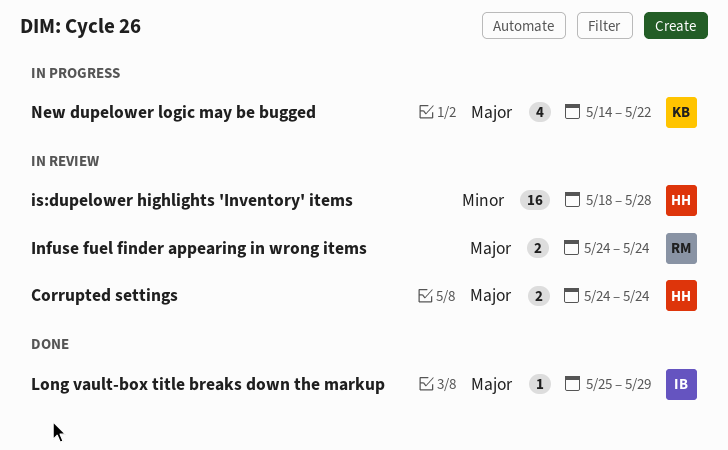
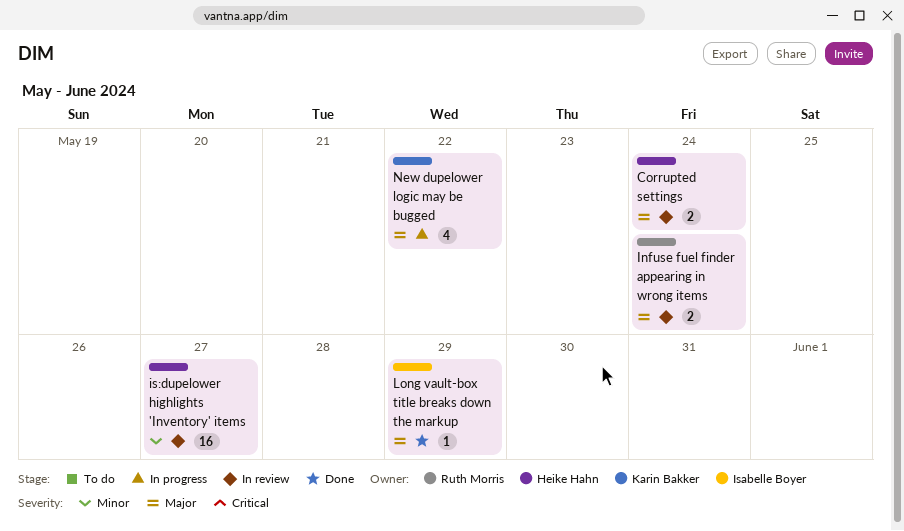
is:dupelower highlights 'Inventory' items, due: May 28 -> May 27

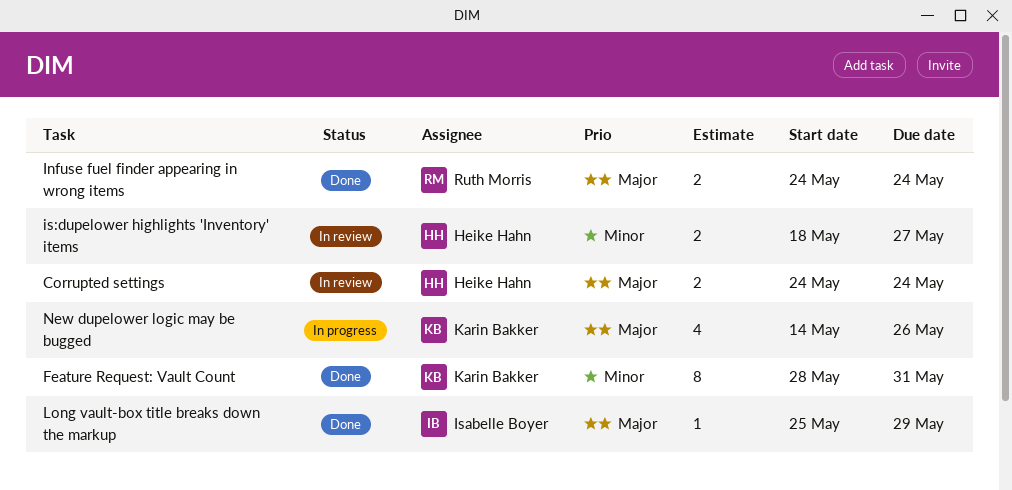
Feature Request: Vault Count: none -> present
Infuse fuel finder appearing in wrong items, status: In review -> Done
is:dupelower highlights 'Inventory' items, estimate: 16 -> 2
New dupelower logic may be bugged, due: May 22 -> May 26

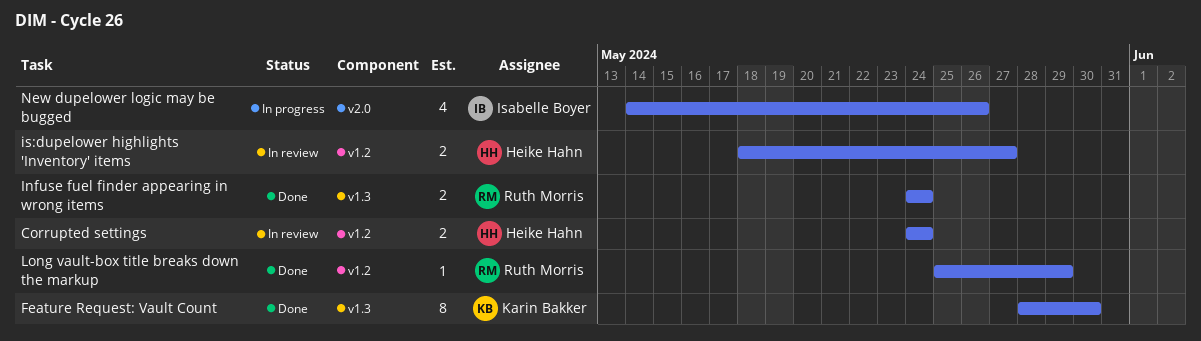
Feature Request: Vault Count, due: May 31 -> May 30
Long vault-box title breaks down the markup, owner: Isabelle Boyer -> Ruth Morris
New dupelower logic may be bugged, owner: Karin Bakker -> Isabelle Boyer

